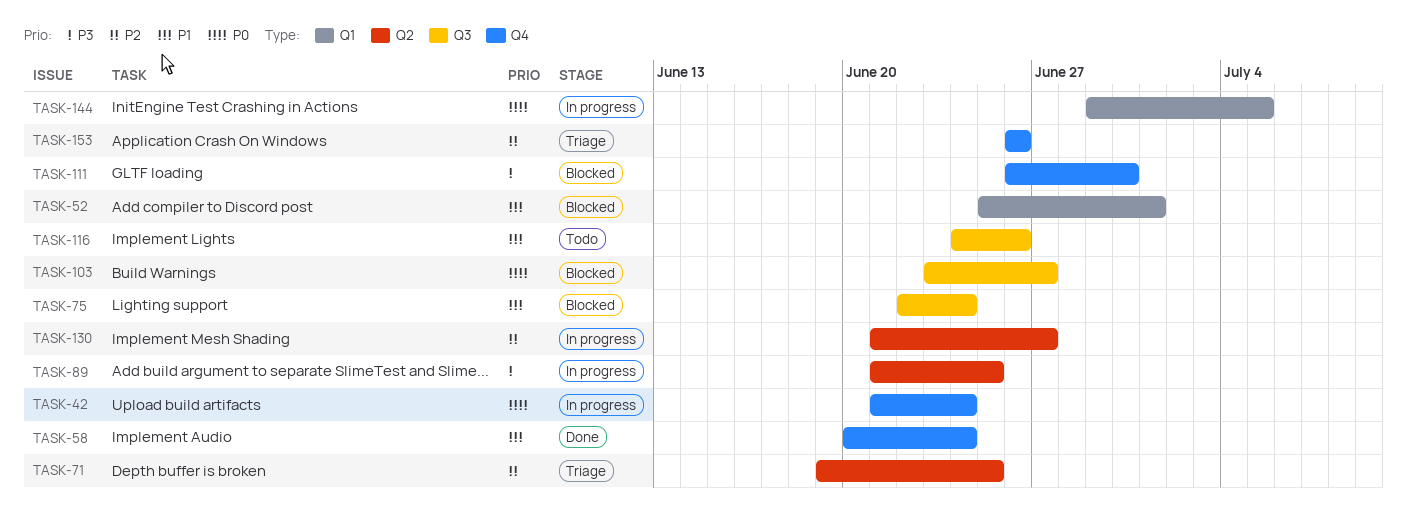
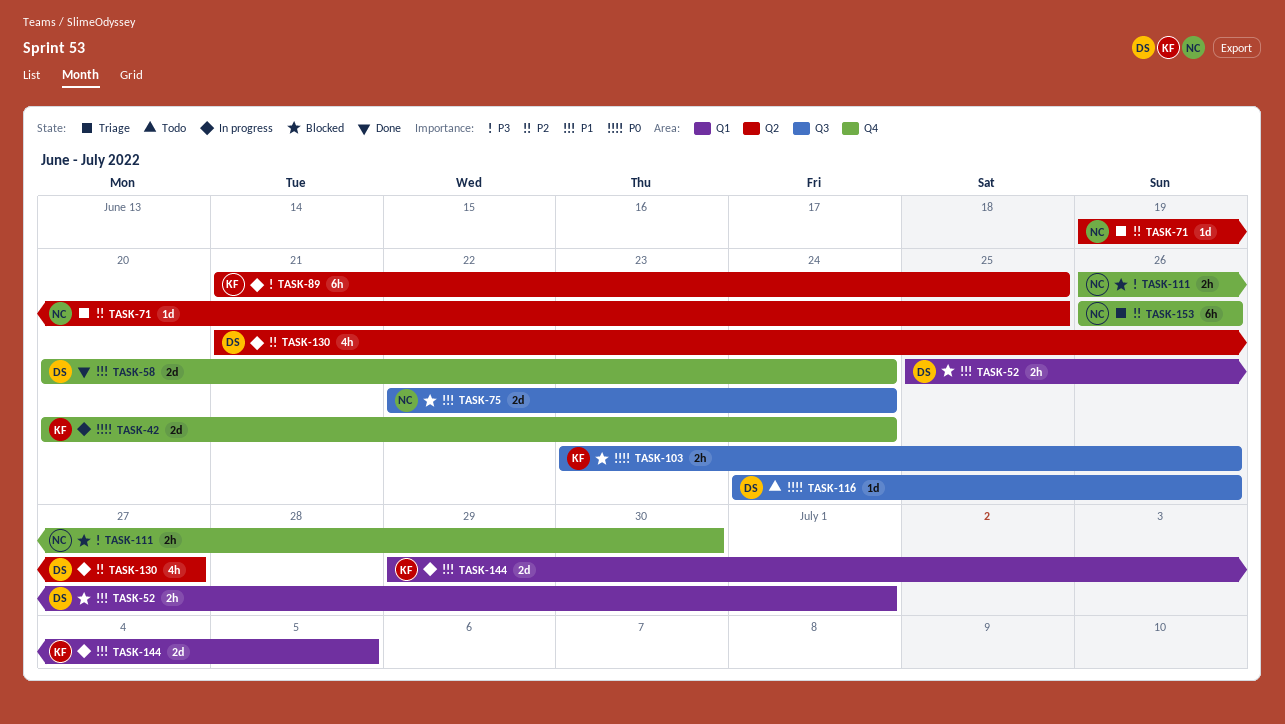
TASK-42, start: Jun 21 -> Jun 20
TASK-103, due: Jun 27 -> Jun 26
TASK-116, priority: P1 -> P0
TASK-144, priority: P0 -> P1

